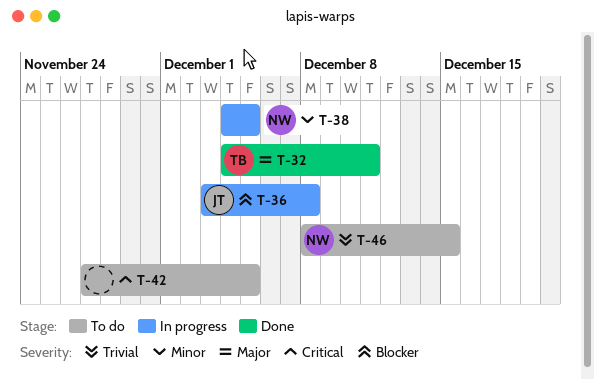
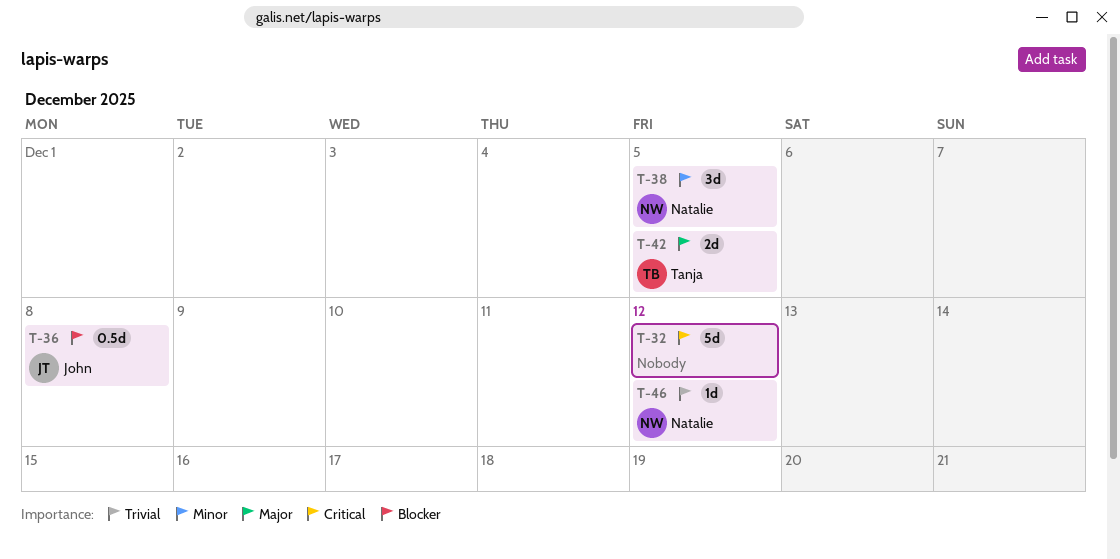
T-32, owner: Tanja -> none
T-32, priority: Major -> Critical
T-32, due: Dec 11 -> Dec 12
T-42, owner: none -> Tanja
T-42, priority: Critical -> Major
T-46, due: Dec 15 -> Dec 12

